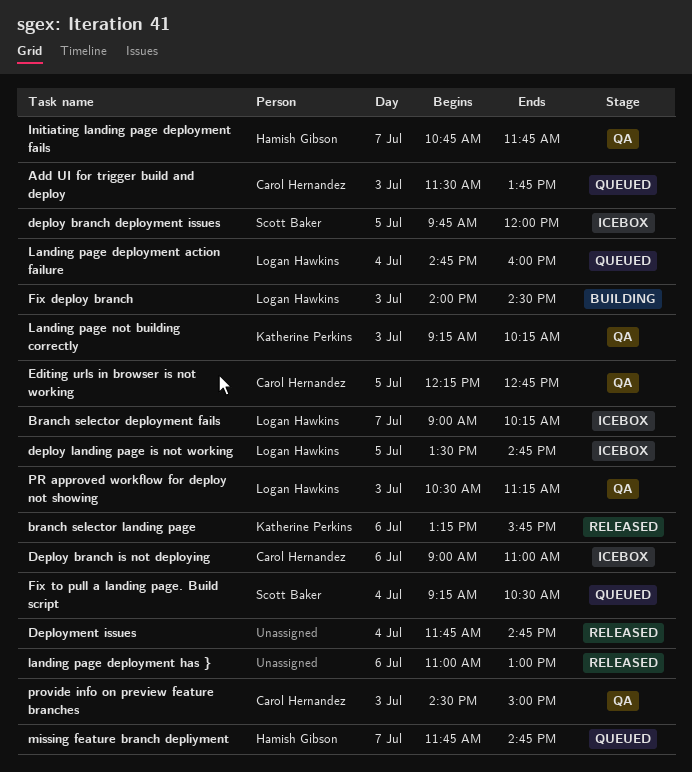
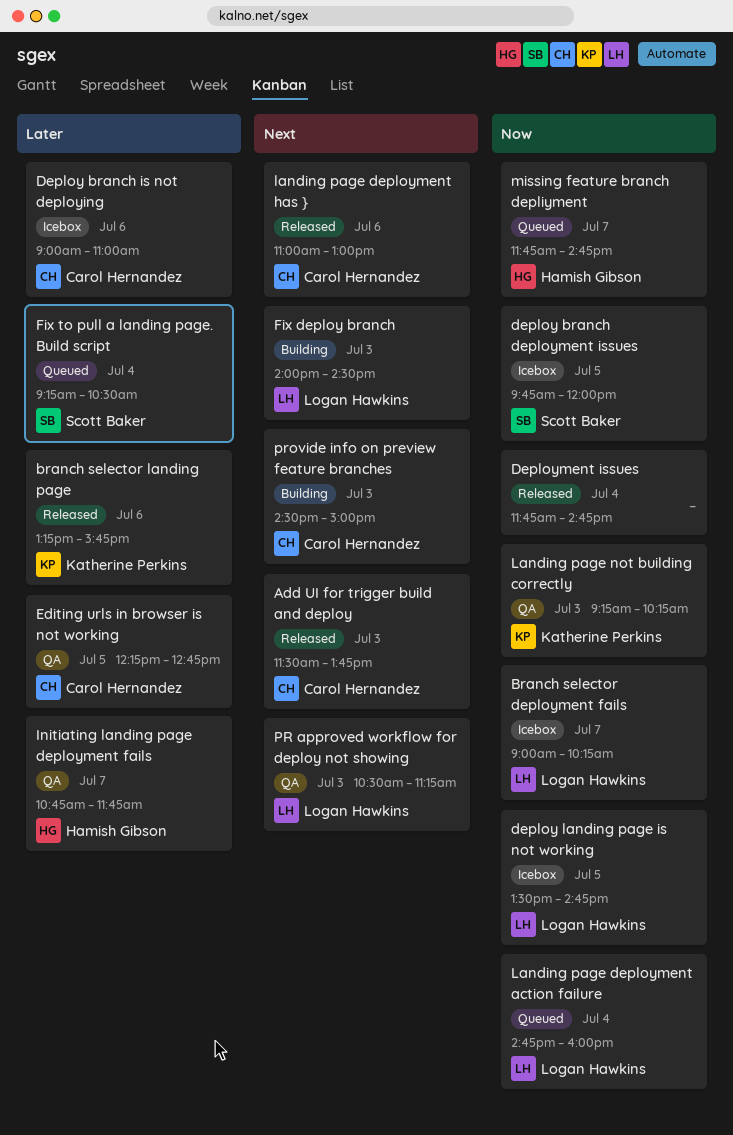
Add UI for trigger build and deploy, status: Queued -> Released
landing page deployment has }, owner: none -> Carol Hernandez
provide info on preview feature branches, status: QA -> Building

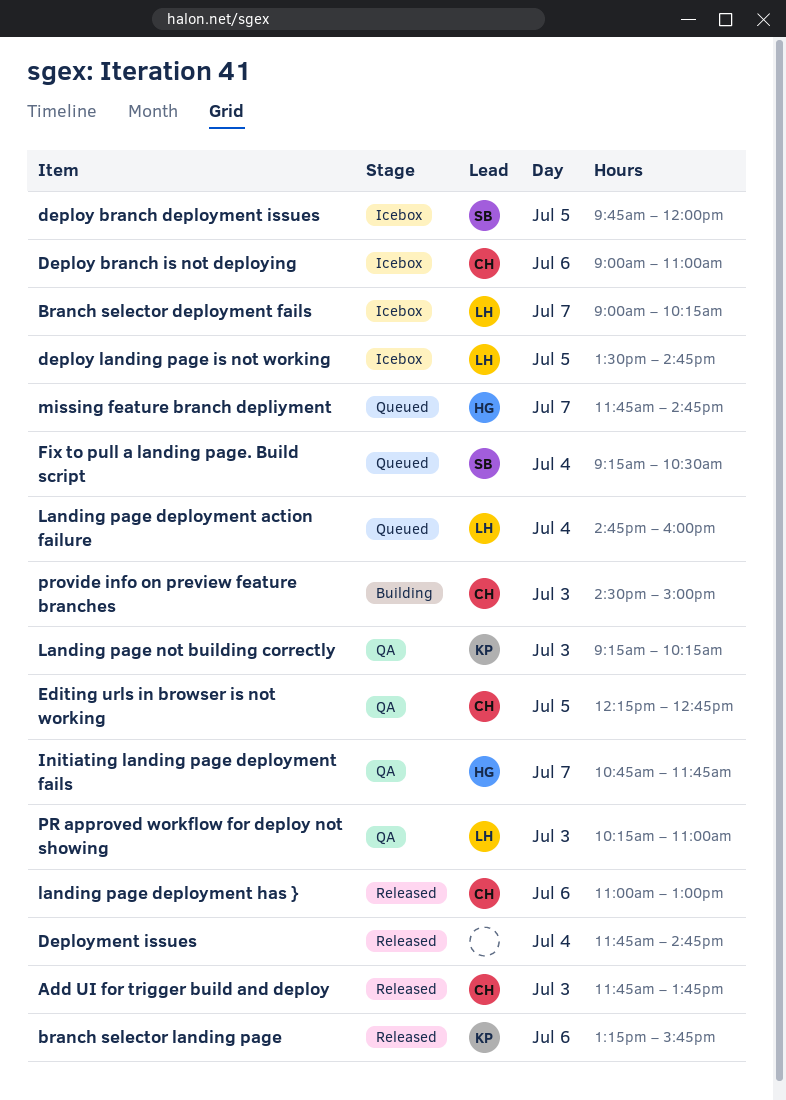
Add UI for trigger build and deploy, begins: 11:30 -> 11:45
Fix deploy branch: present -> none
PR approved workflow for deploy not showing, begins: 10:30 -> 10:15
PR approved workflow for deploy not showing, ends: 11:15 -> 11:00

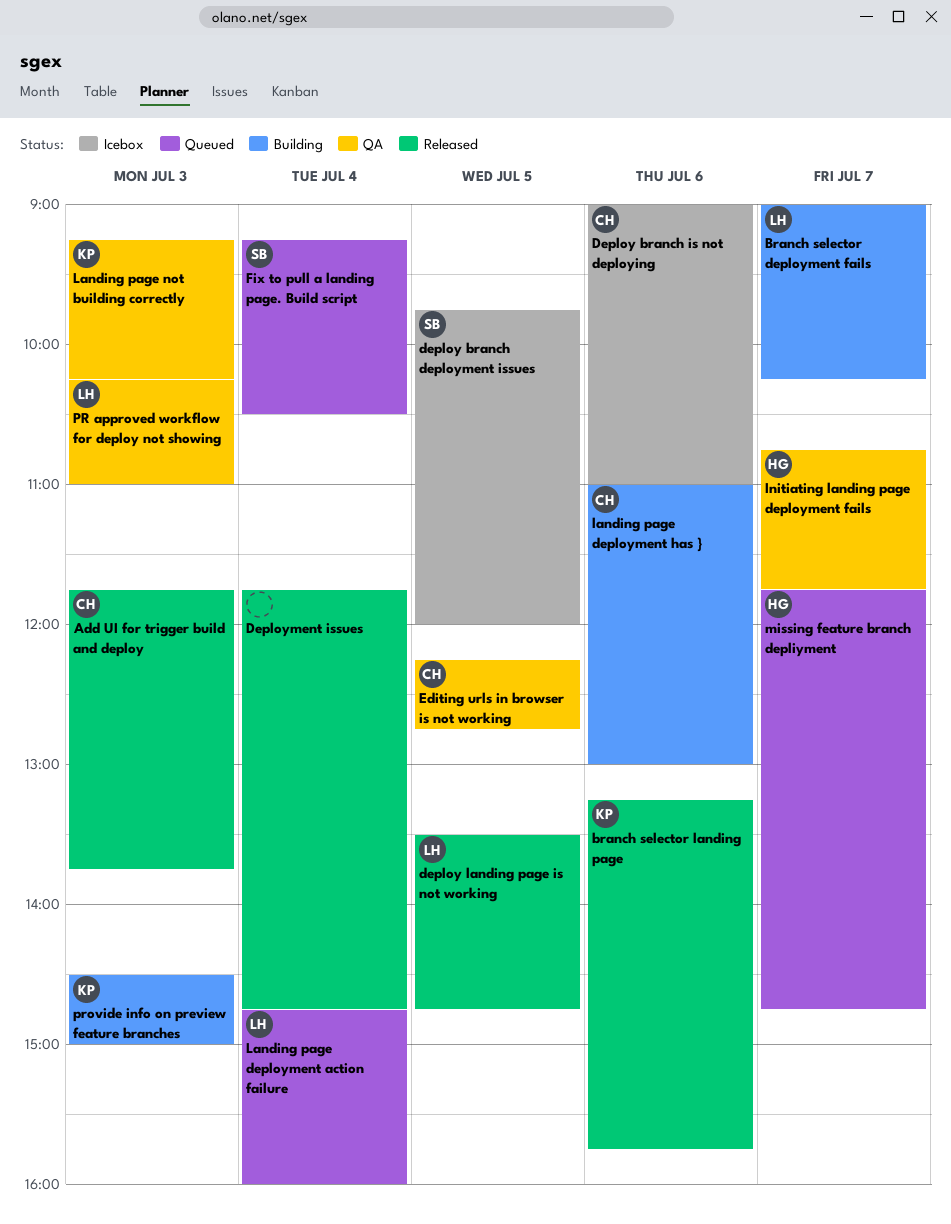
Branch selector deployment fails, status: Icebox -> Building
deploy landing page is not working, status: Icebox -> Released
landing page deployment has }, status: Released -> Building
provide info on preview feature branches, owner: CH -> KP

